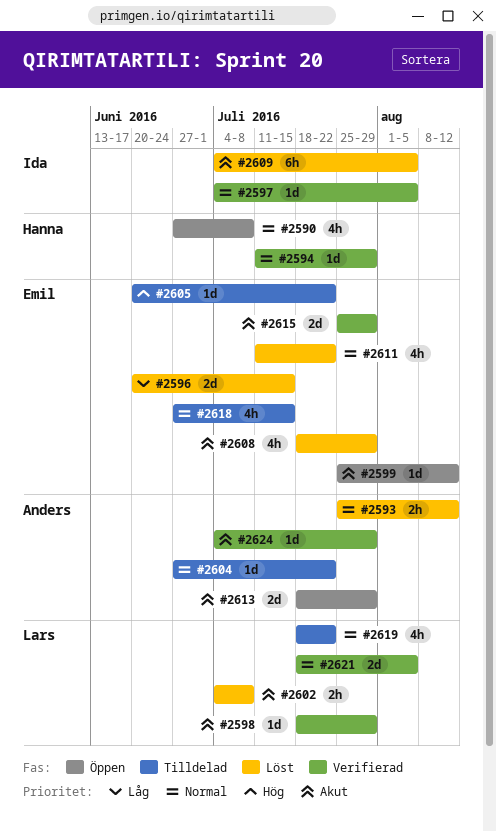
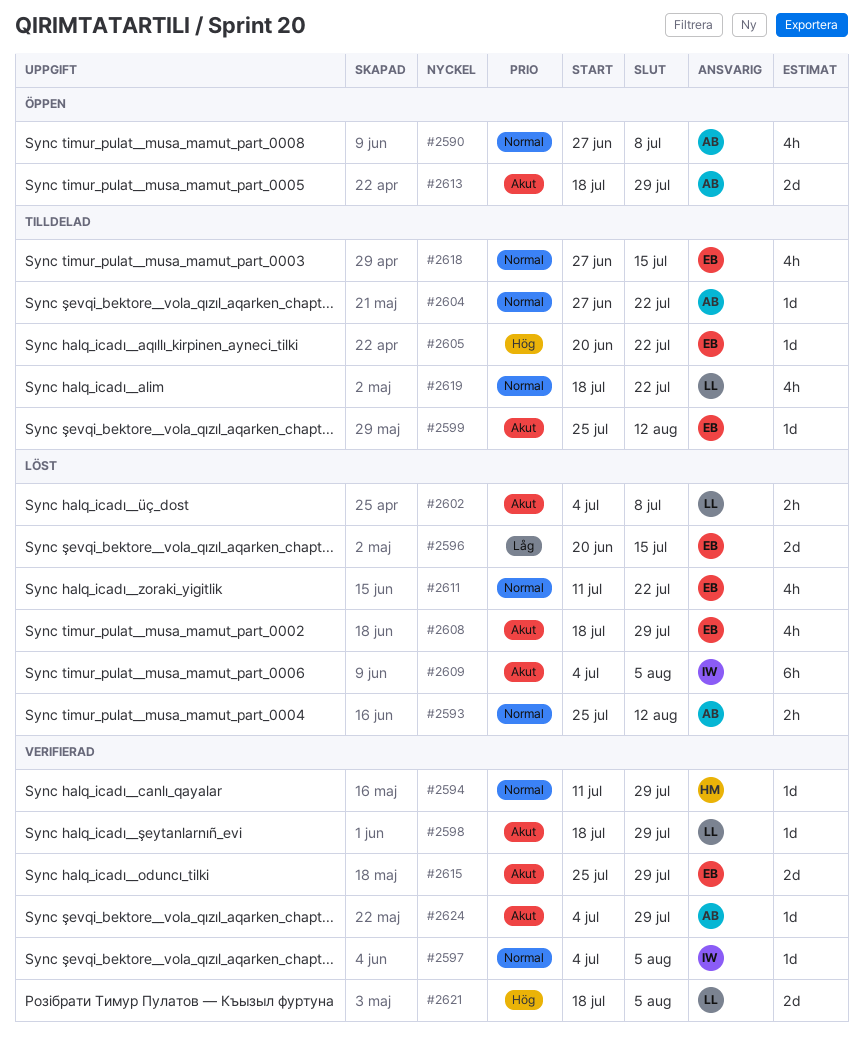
#2590, owner: Hanna -> Anders
#2599, status: Öppen -> Tilldelad
#2621, priority: Normal -> Hög

